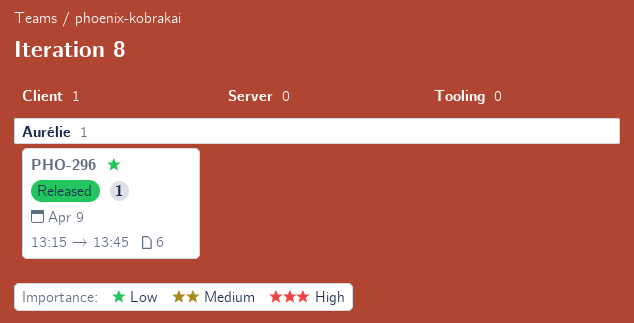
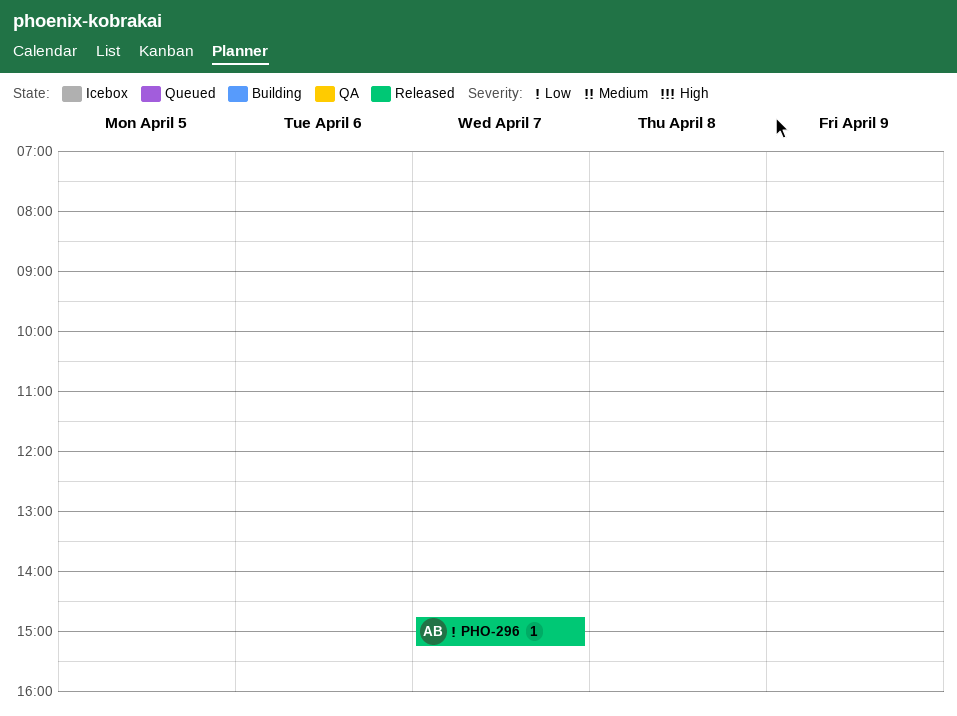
PHO-296, day: Apr 9 -> Apr 7
PHO-296, begins: 13:15 -> 14:45
PHO-296, ends: 13:45 -> 15:15

